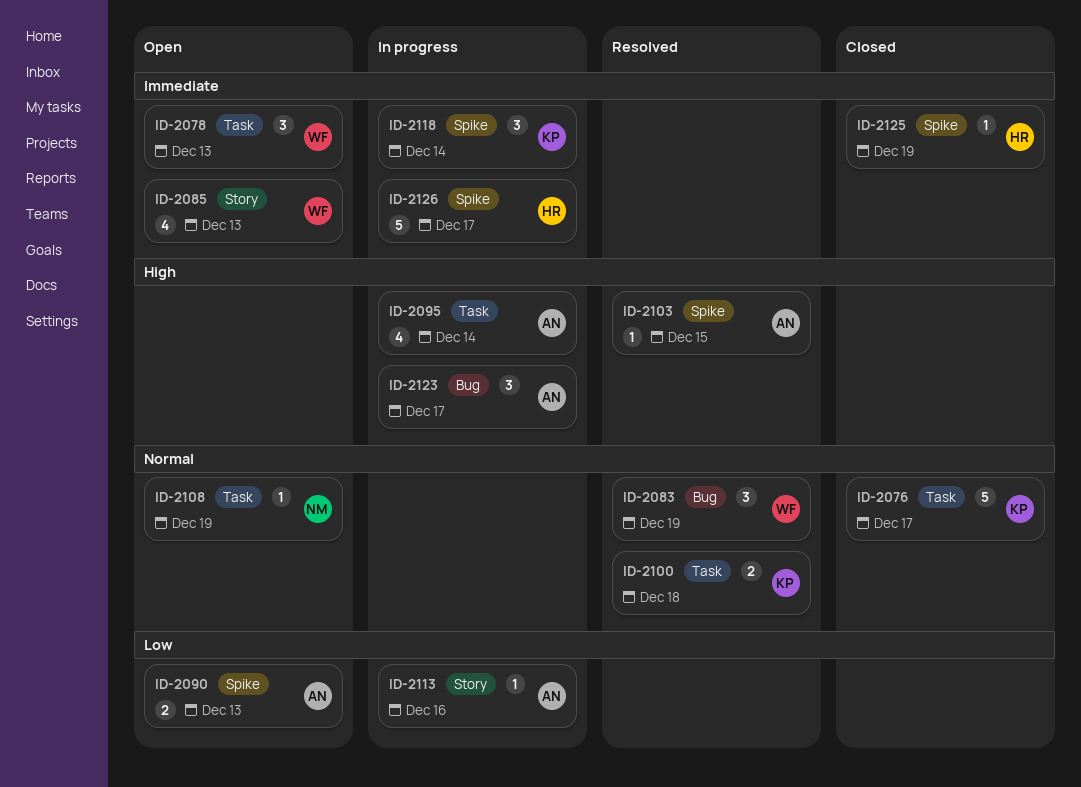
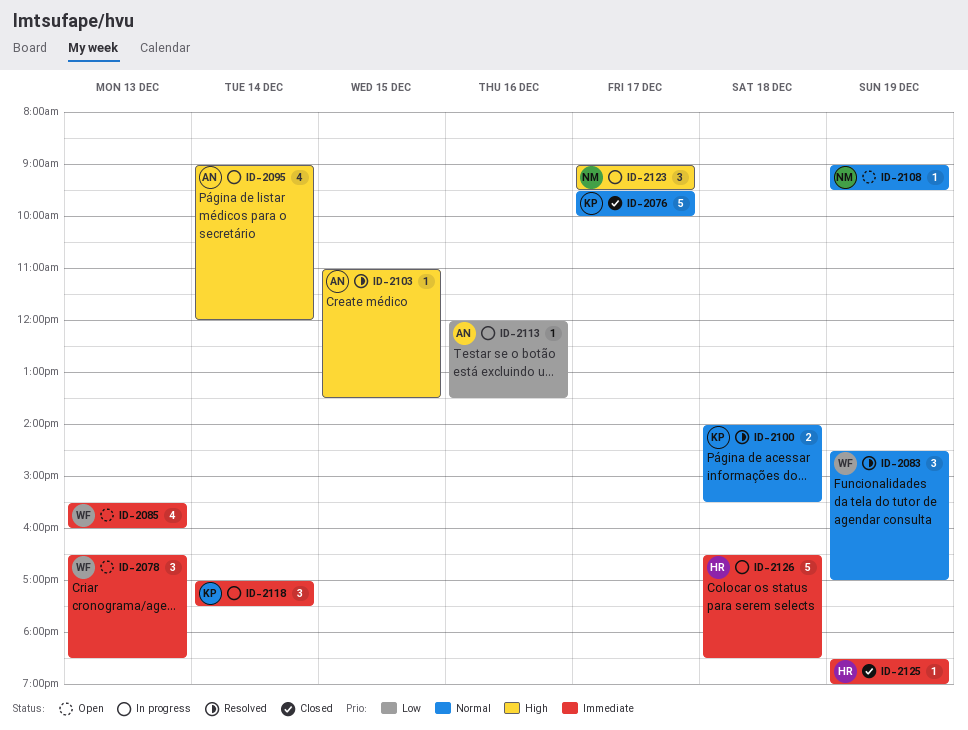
ID-2090: present -> none
ID-2123, owner: AN -> NM
ID-2126, day: Dec 17 -> Dec 18

